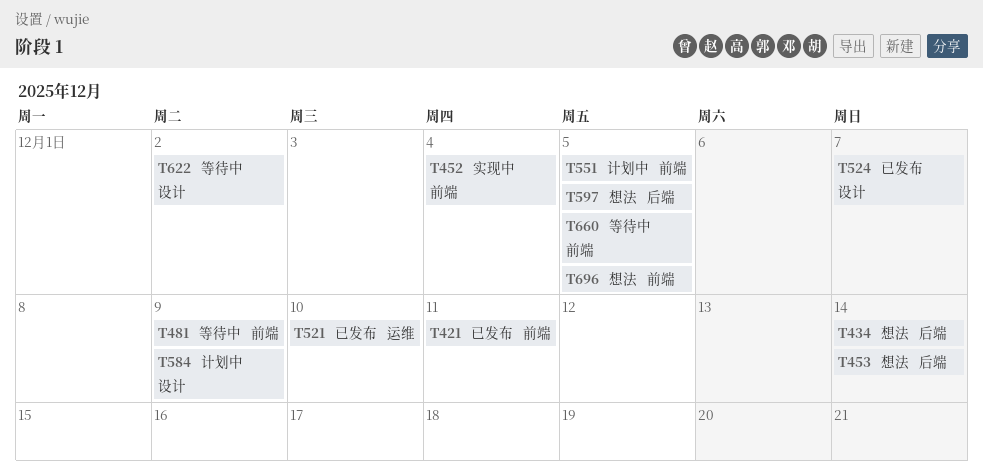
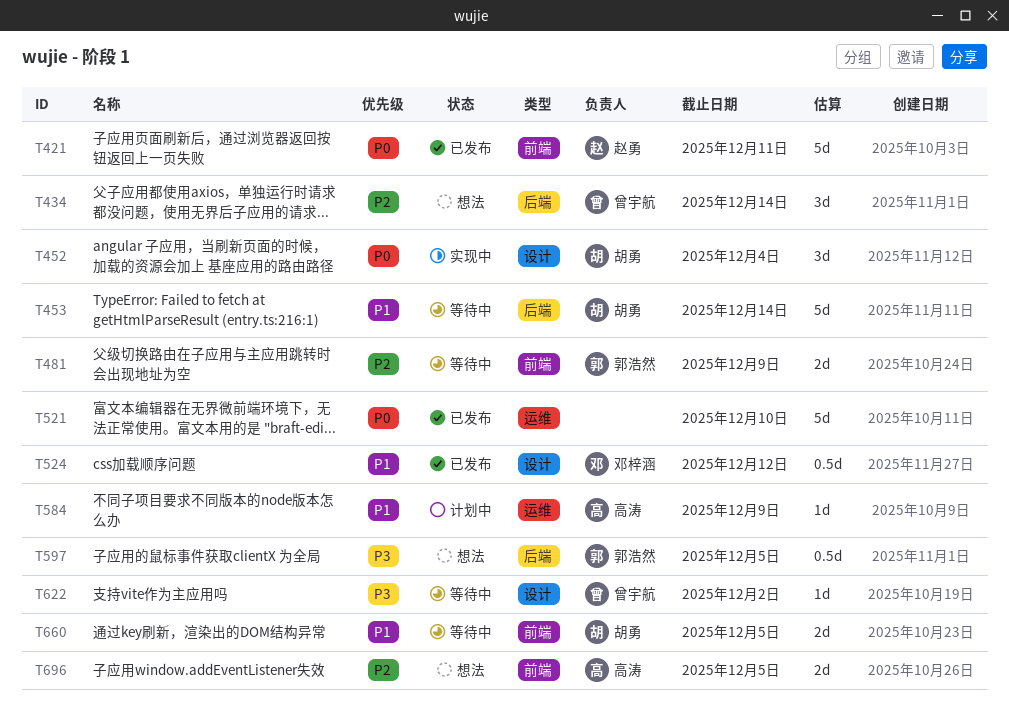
T452, label: 前端 -> 设计
T453, status: 想法 -> 等待中
T524, due: Dec 7 -> Dec 12
T551: present -> none
T584, label: 设计 -> 运维

